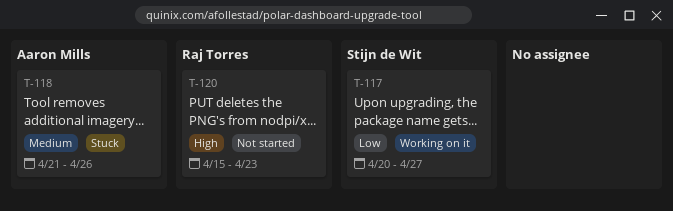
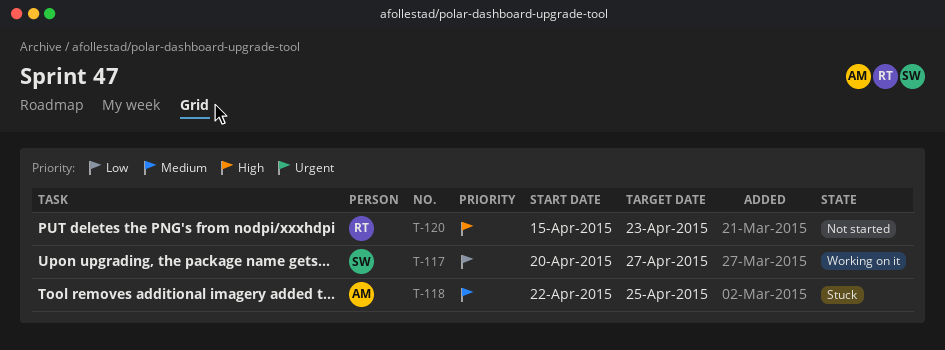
T-118, start: Apr 21 -> Apr 22
T-118, due: Apr 26 -> Apr 25

